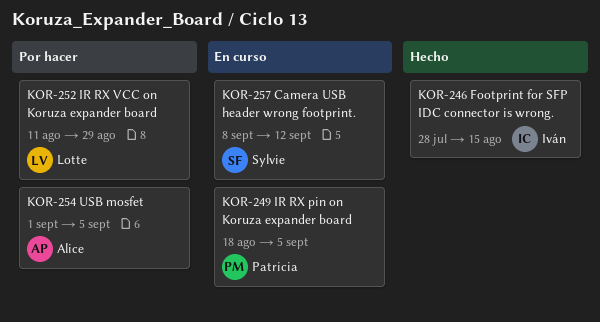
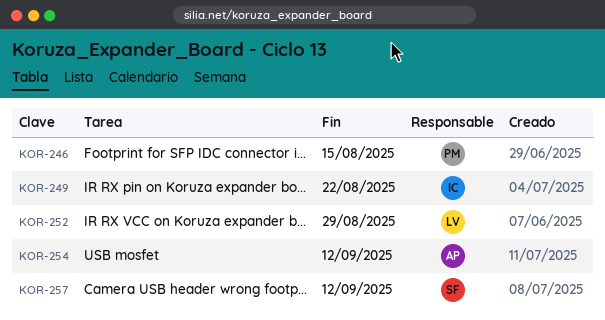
KOR-246, owner: Iván -> Patricia
KOR-249, owner: Patricia -> Iván
KOR-249, due: Sep 5 -> Aug 22
KOR-254, due: Sep 5 -> Sep 12

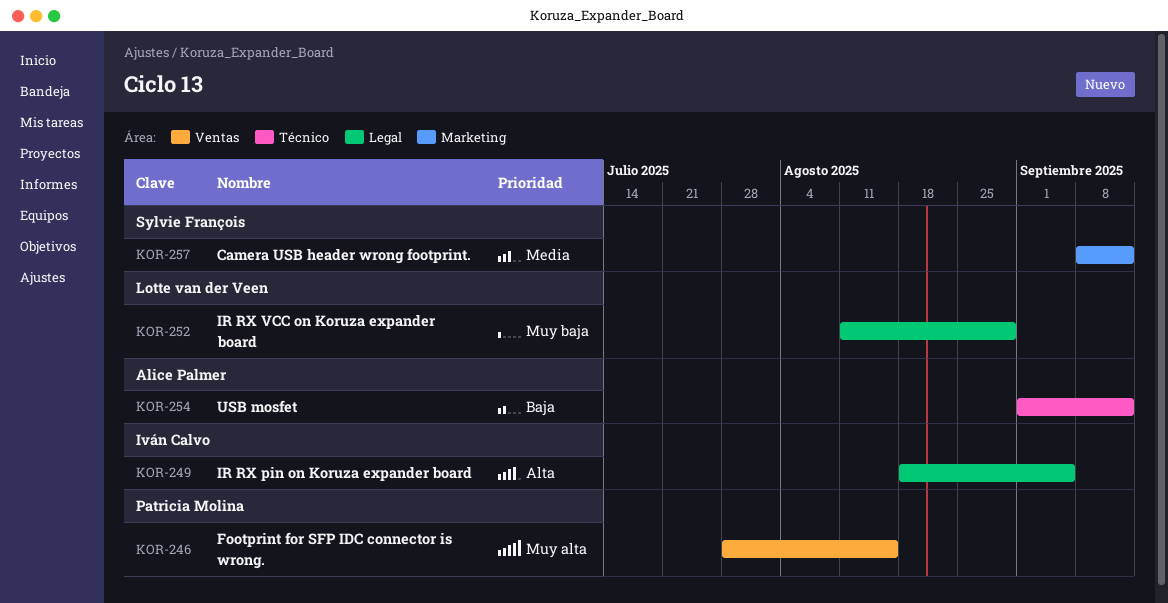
KOR-249, due: Aug 22 -> Sep 5

